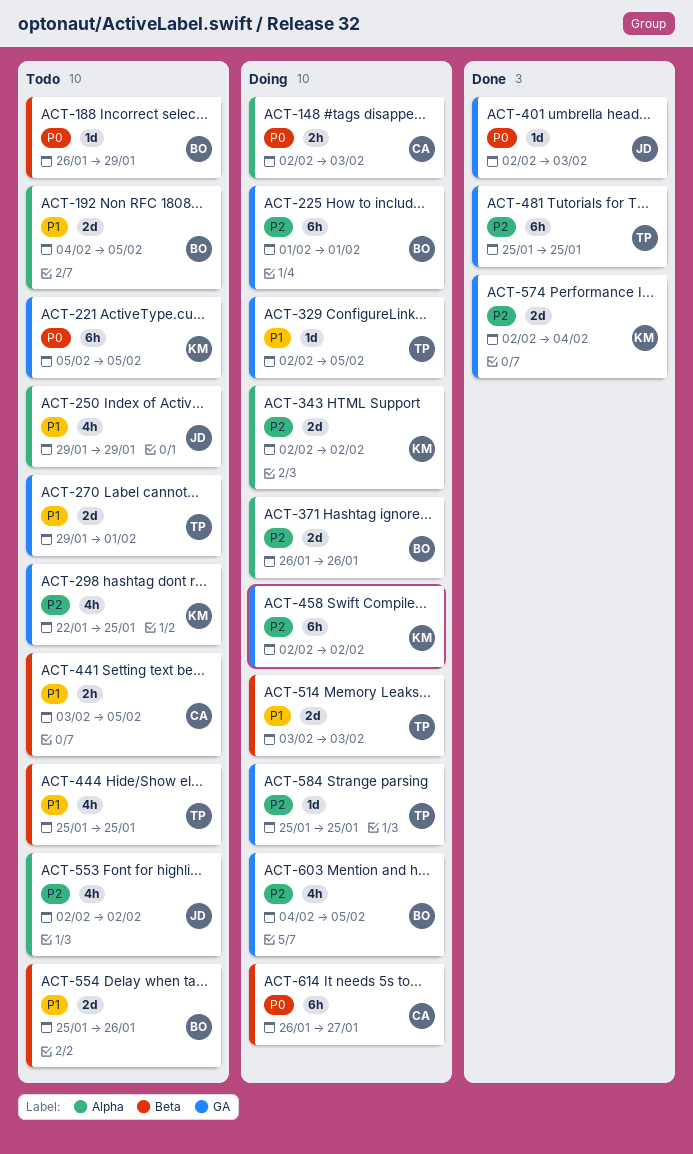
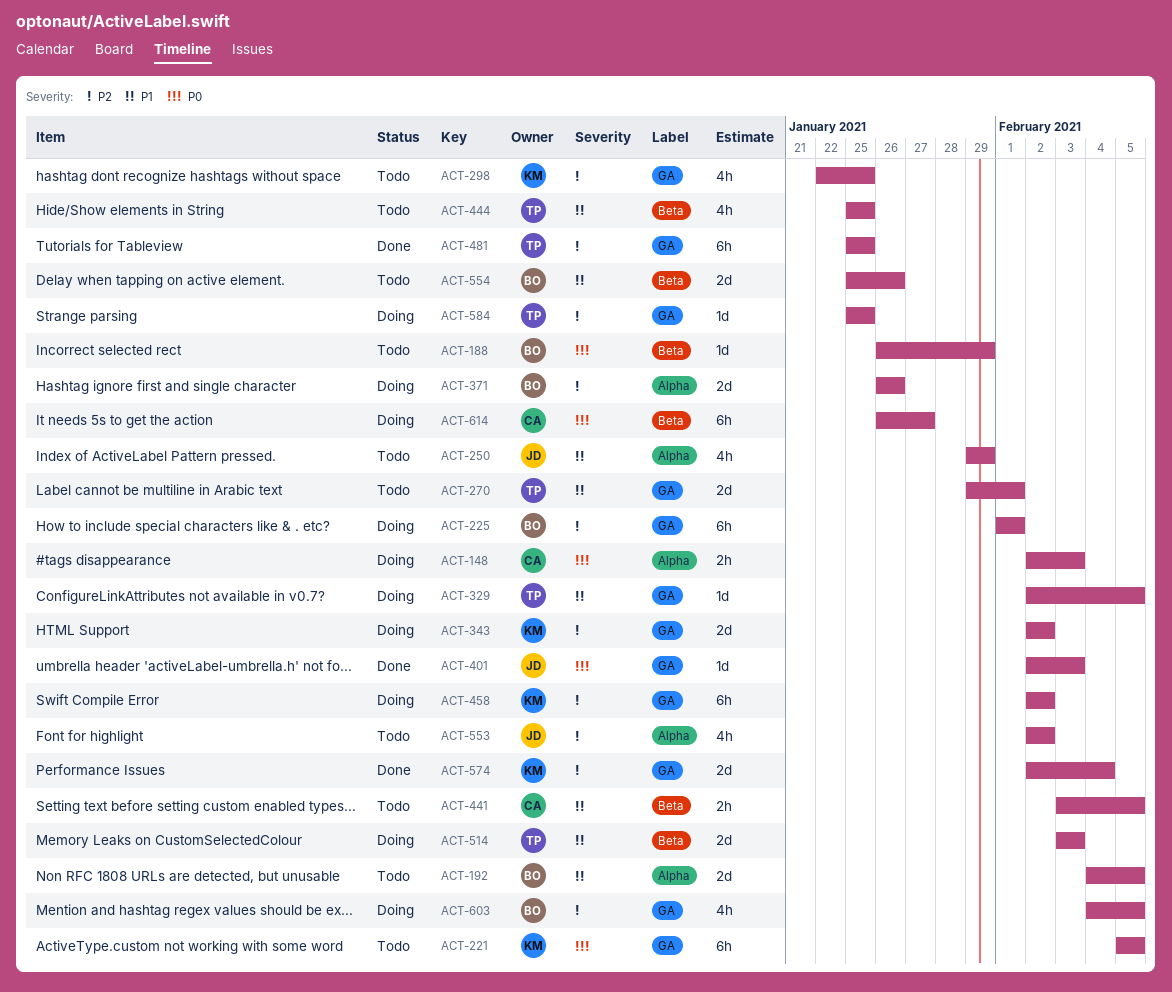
ACT-343, label: Alpha -> GA

